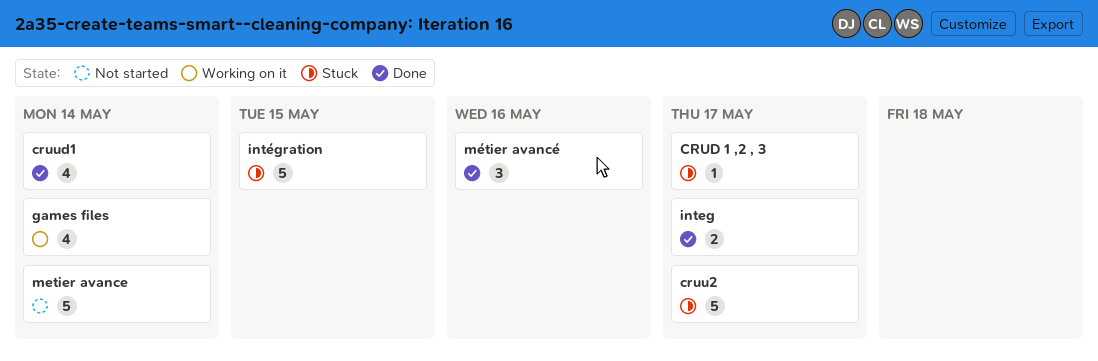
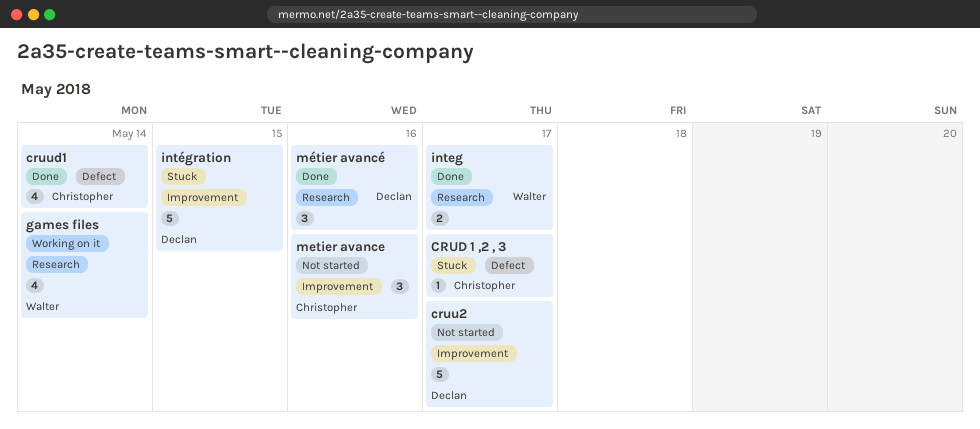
cruu2, status: Stuck -> Not started
metier avance, estimate: 5 -> 3
metier avance, due: May 14 -> May 16

